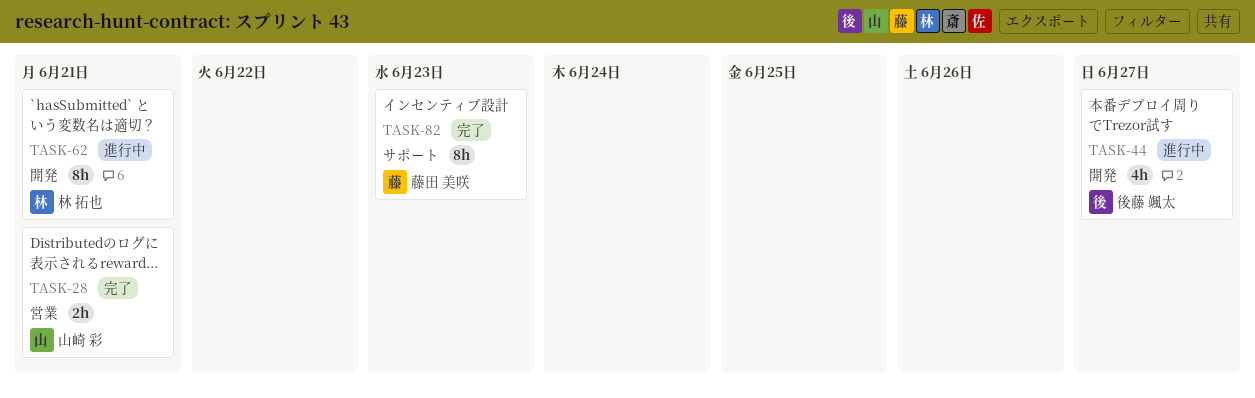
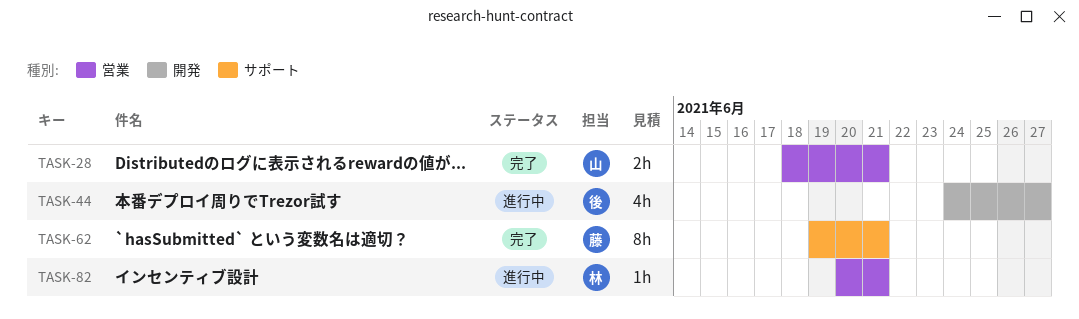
TASK-62, status: 進行中 -> 完了
TASK-62, owner: 林 拓也 -> 藤田 美咲
TASK-62, label: 開発 -> サポート
TASK-82, status: 完了 -> 進行中
TASK-82, owner: 藤田 美咲 -> 林 拓也
TASK-82, label: サポート -> 営業
TASK-82, estimate: 8h -> 1h
TASK-82, due: Jun 23 -> Jun 21

